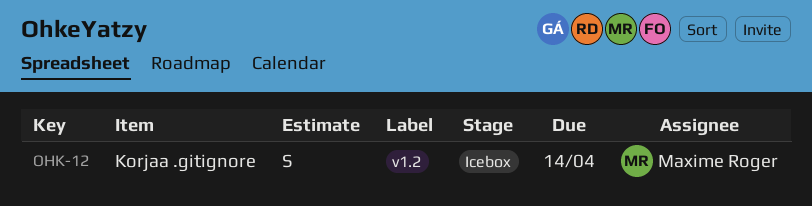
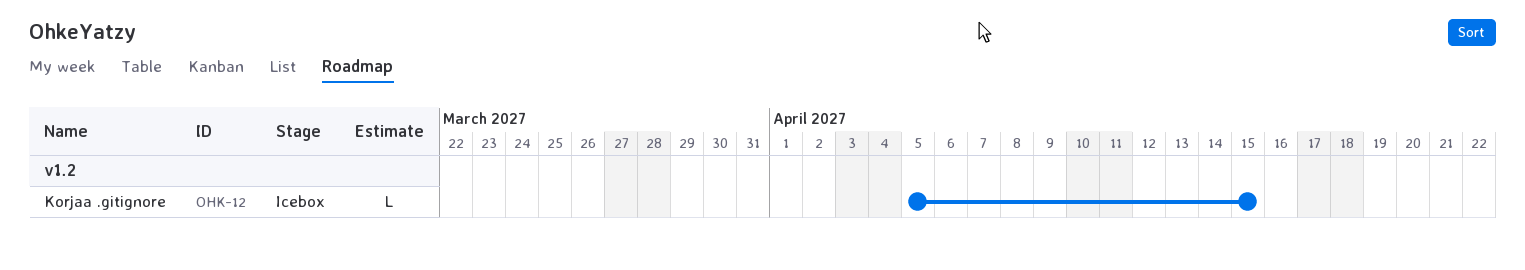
OHK-12, estimate: S -> L
OHK-12, due: Apr 14 -> Apr 15

